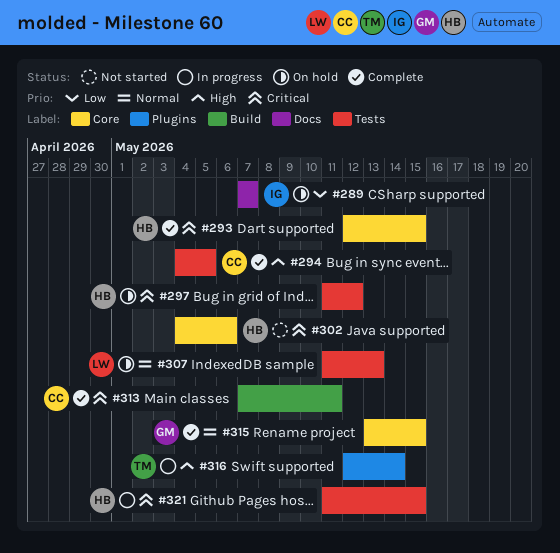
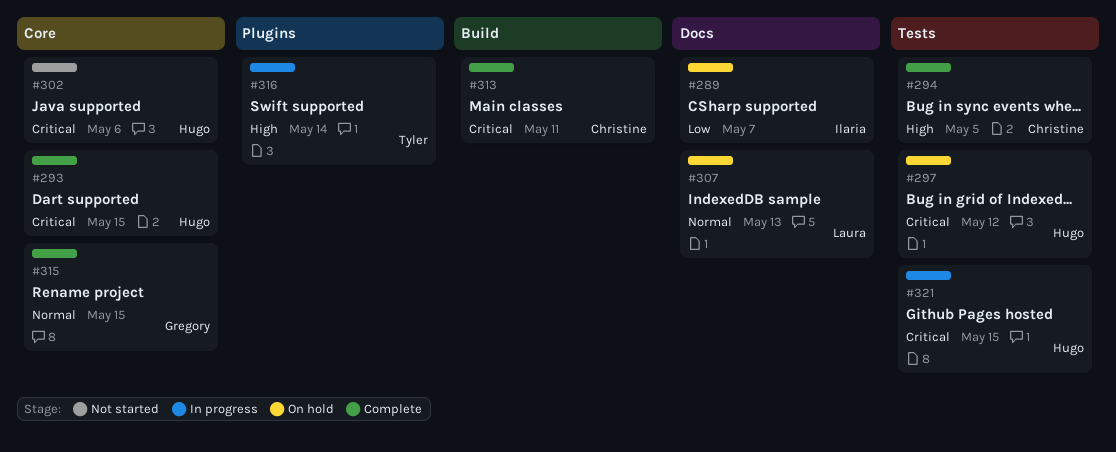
#307, label: Tests -> Docs

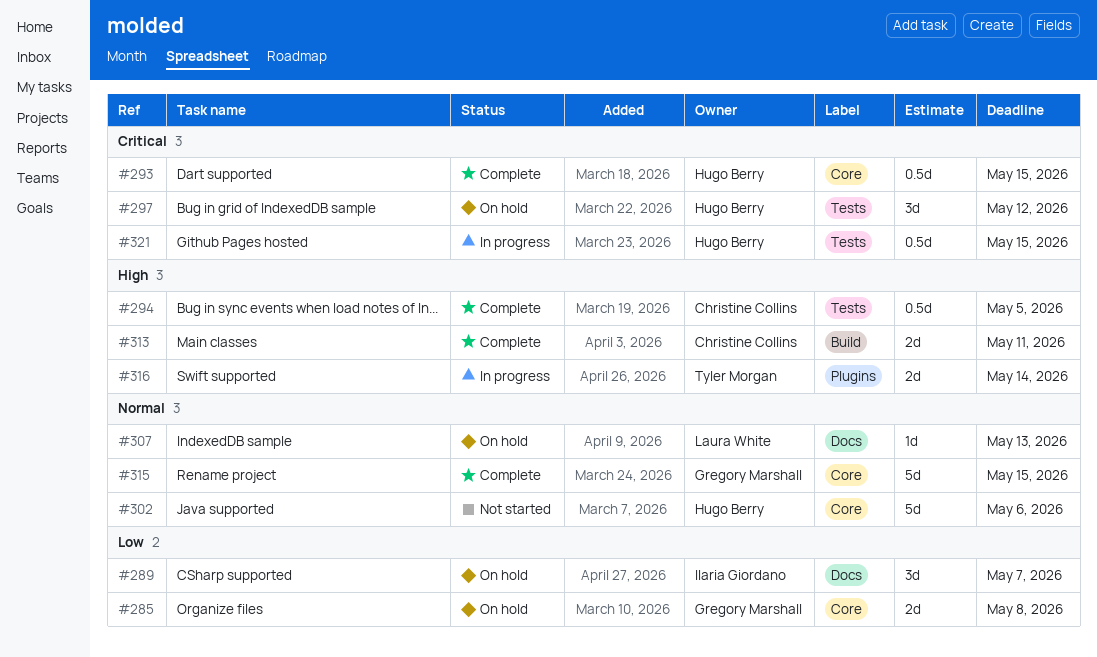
#285: none -> present
#302, priority: Critical -> Normal
#313, priority: Critical -> High

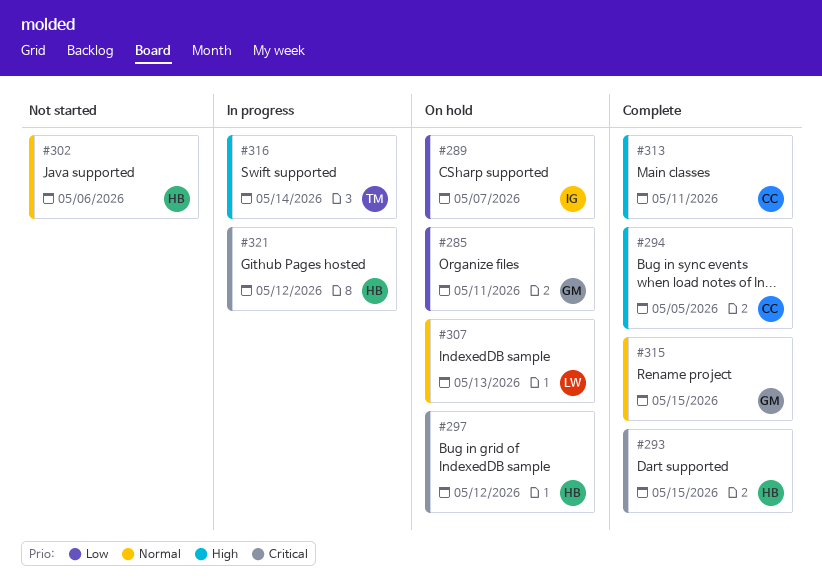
#285, due: May 8 -> May 11
#321, due: May 15 -> May 12

